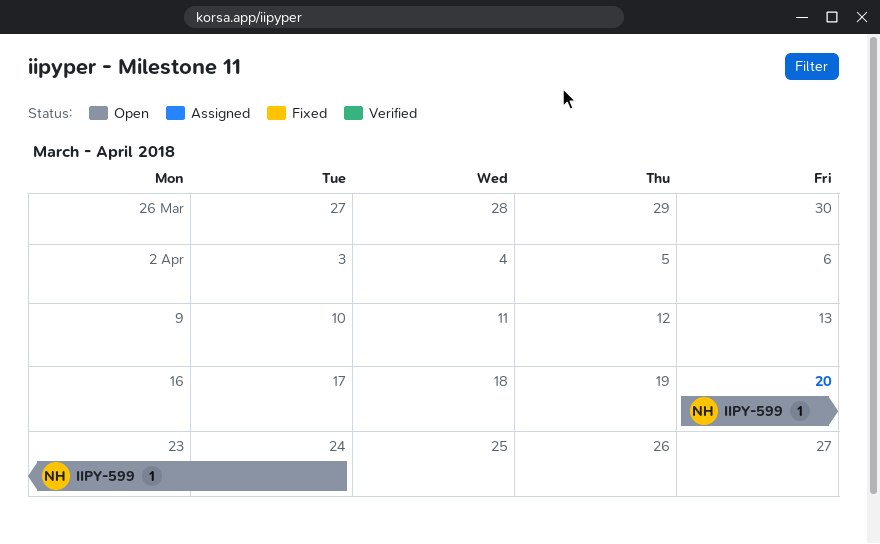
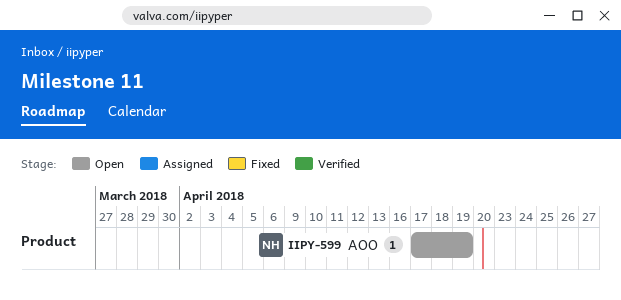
IIPY-599, start: Apr 20 -> Apr 17
IIPY-599, due: Apr 24 -> Apr 19

